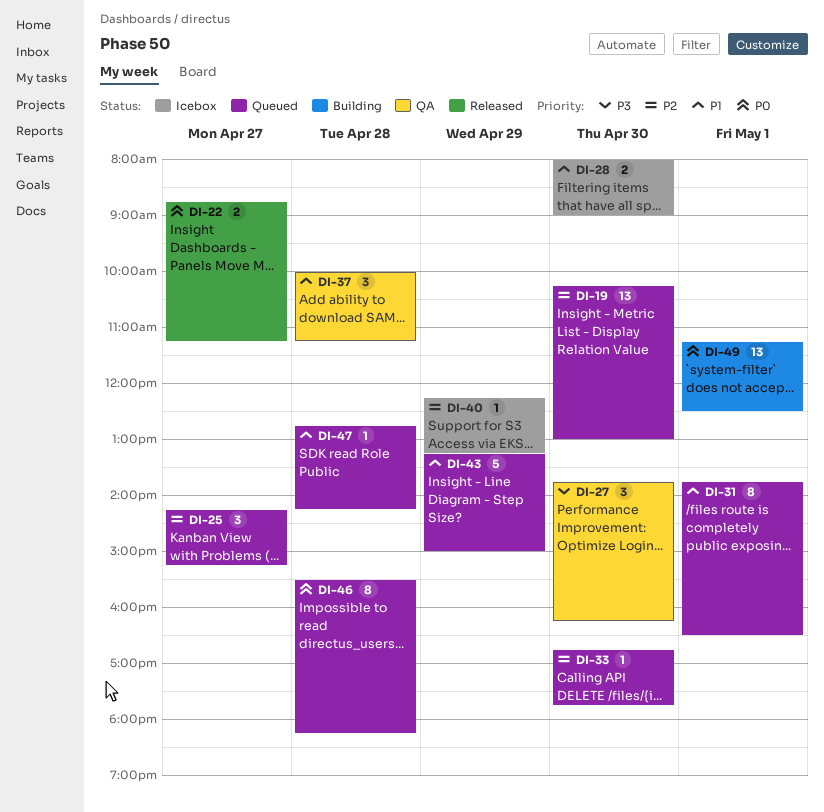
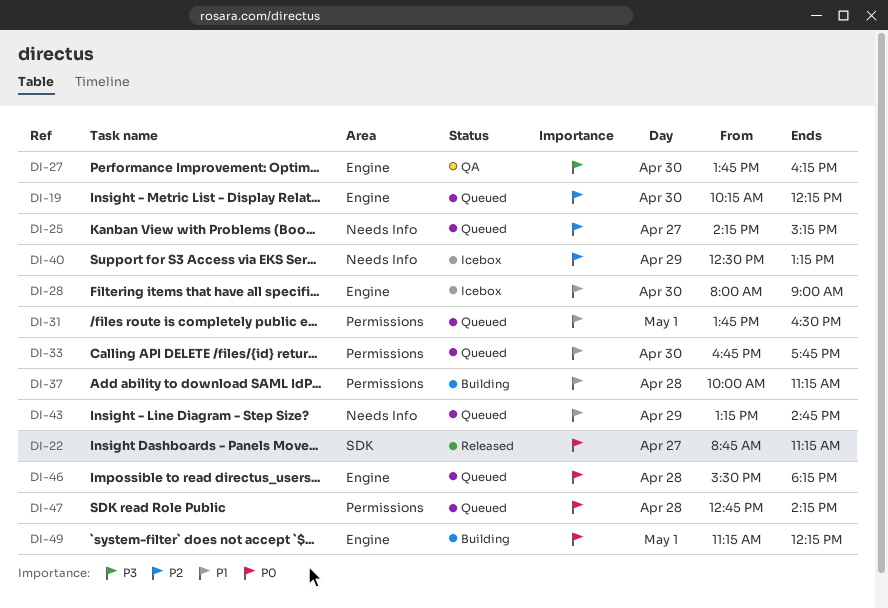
DI-19, ends: 13:00 -> 12:15
DI-33, priority: P2 -> P1
DI-37, status: QA -> Building
DI-40, begins: 12:15 -> 12:30
DI-43, ends: 15:00 -> 14:45
DI-47, priority: P1 -> P0
DI-49, ends: 12:30 -> 12:15

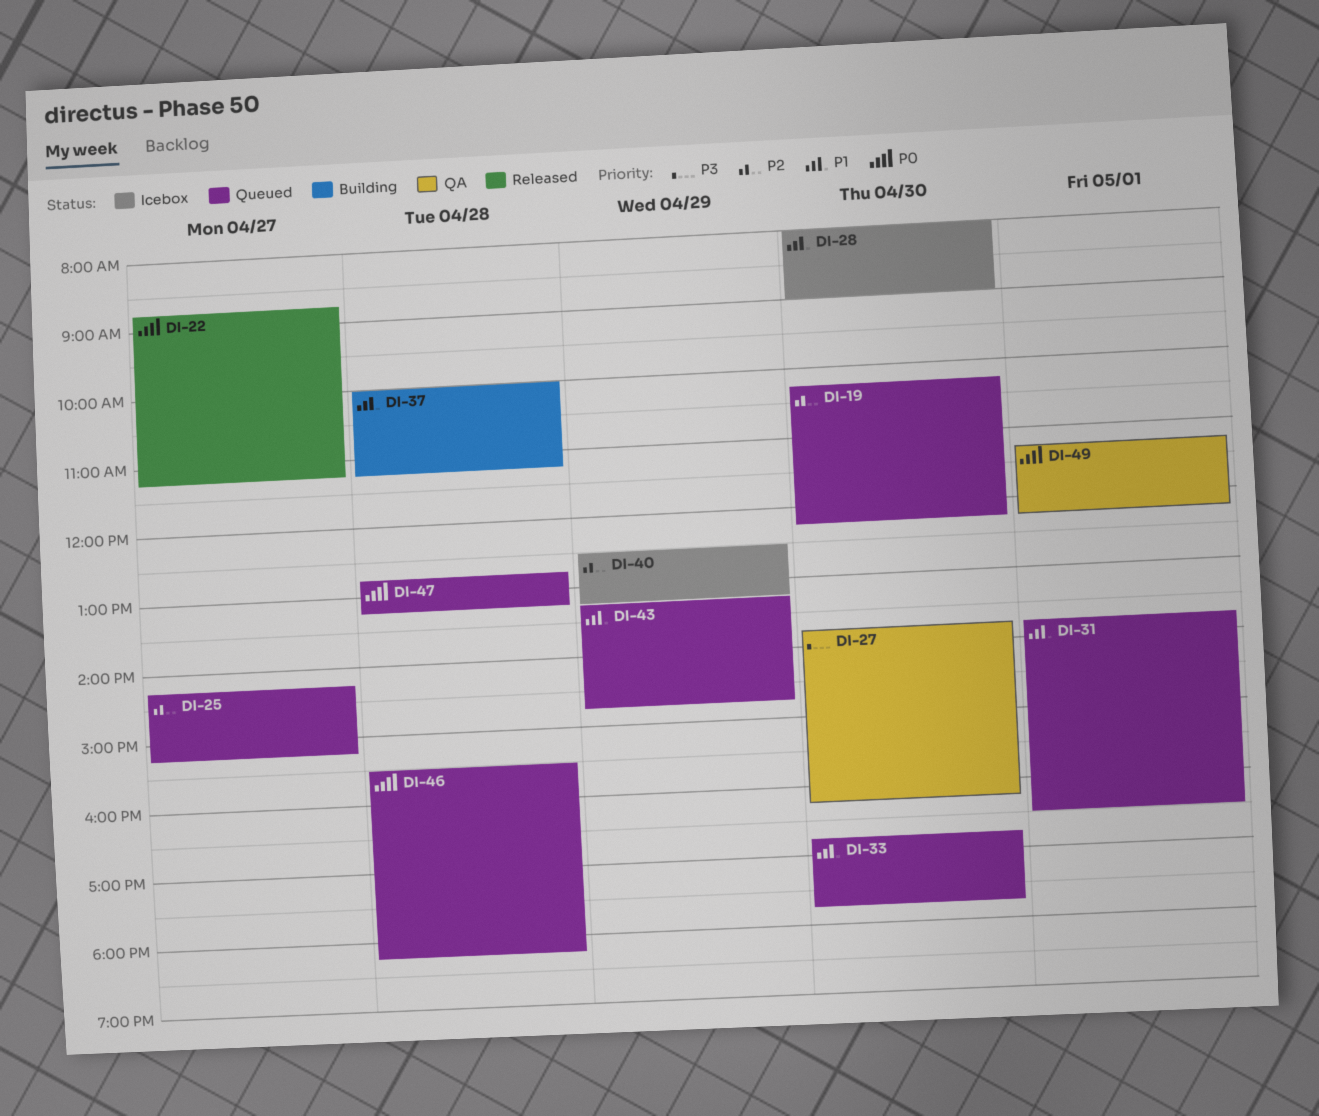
DI-47, ends: 14:15 -> 13:15
DI-49, status: Building -> QA

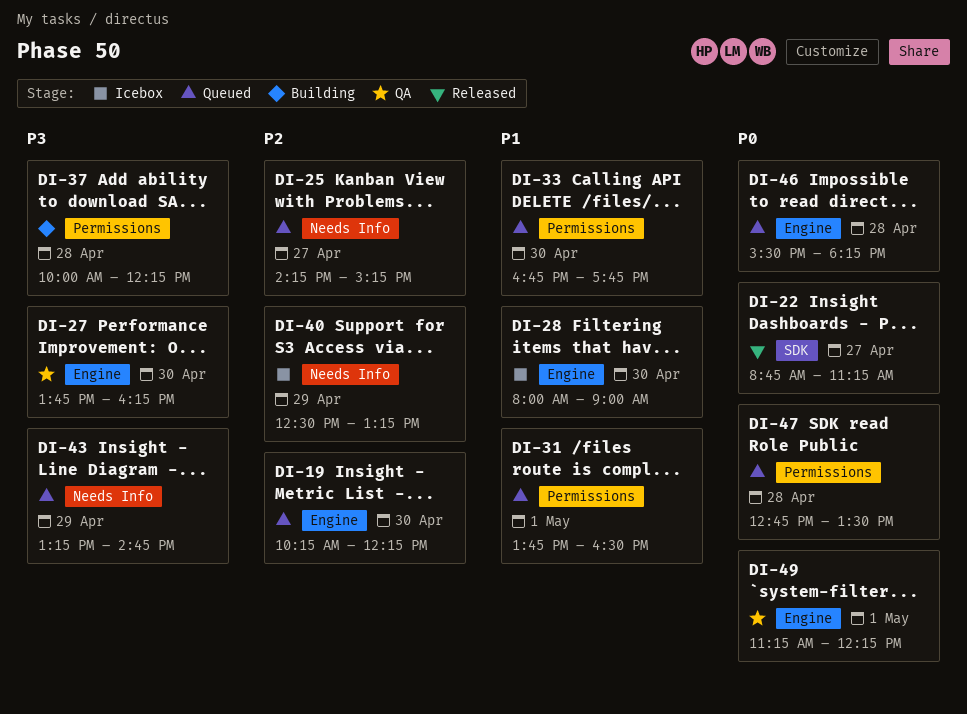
DI-37, priority: P1 -> P3
DI-37, ends: 11:15 -> 12:15
DI-43, priority: P1 -> P3
DI-47, ends: 13:15 -> 13:30

